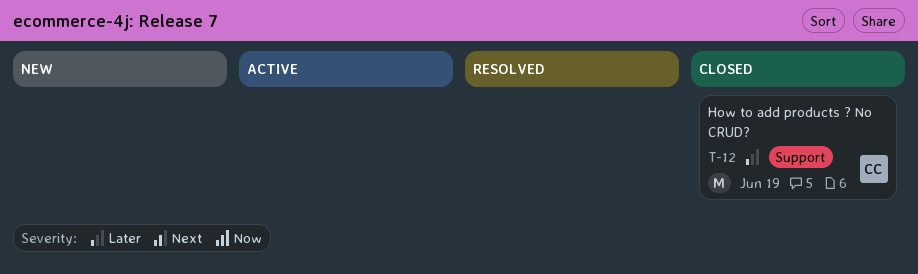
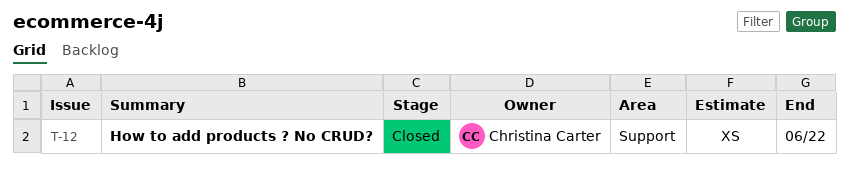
T-12, estimate: M -> XS
T-12, due: Jun 19 -> Jun 22

